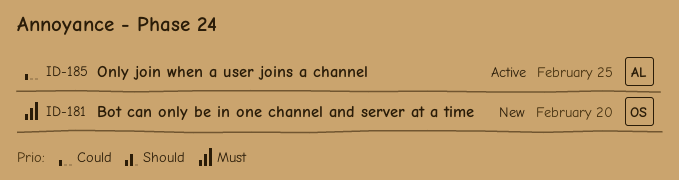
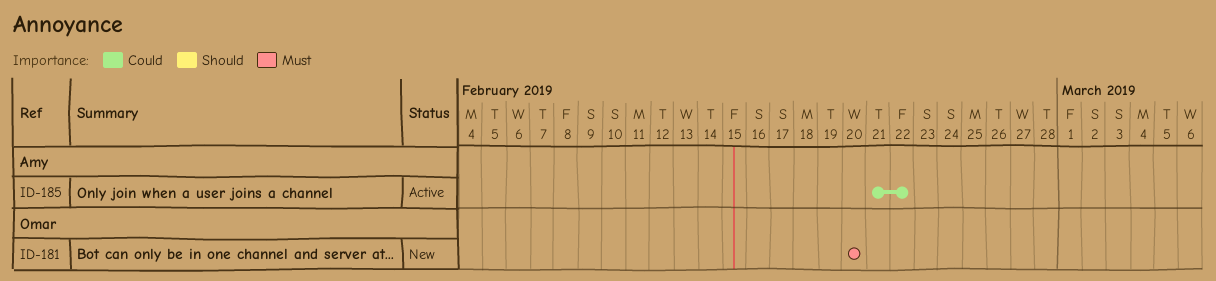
ID-185, due: Feb 25 -> Feb 22

